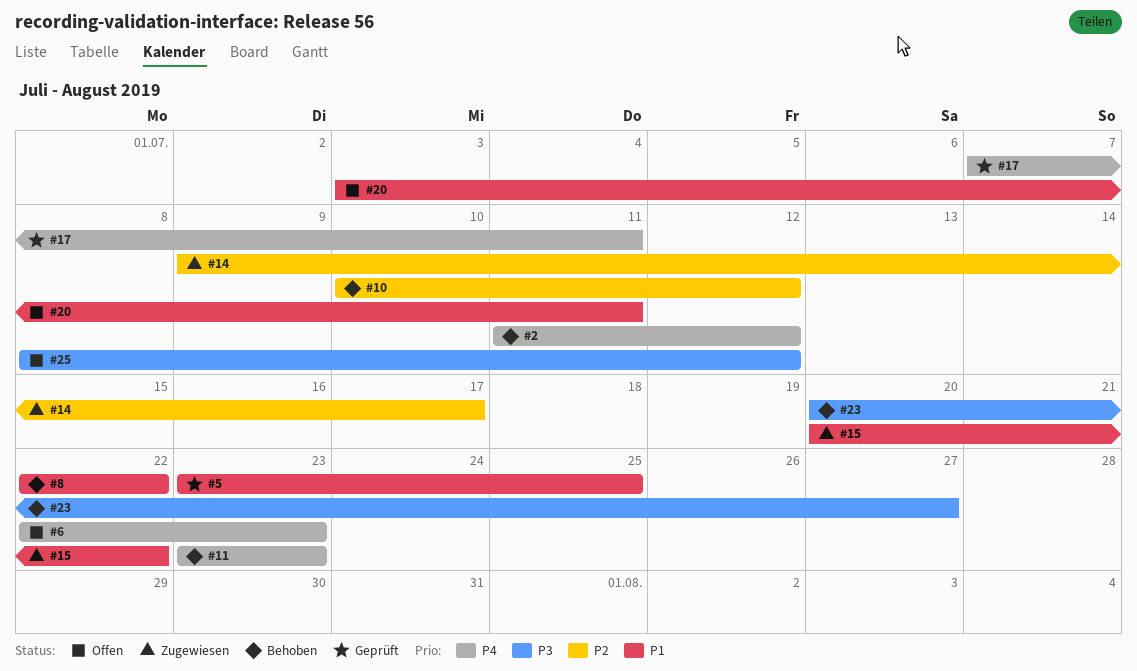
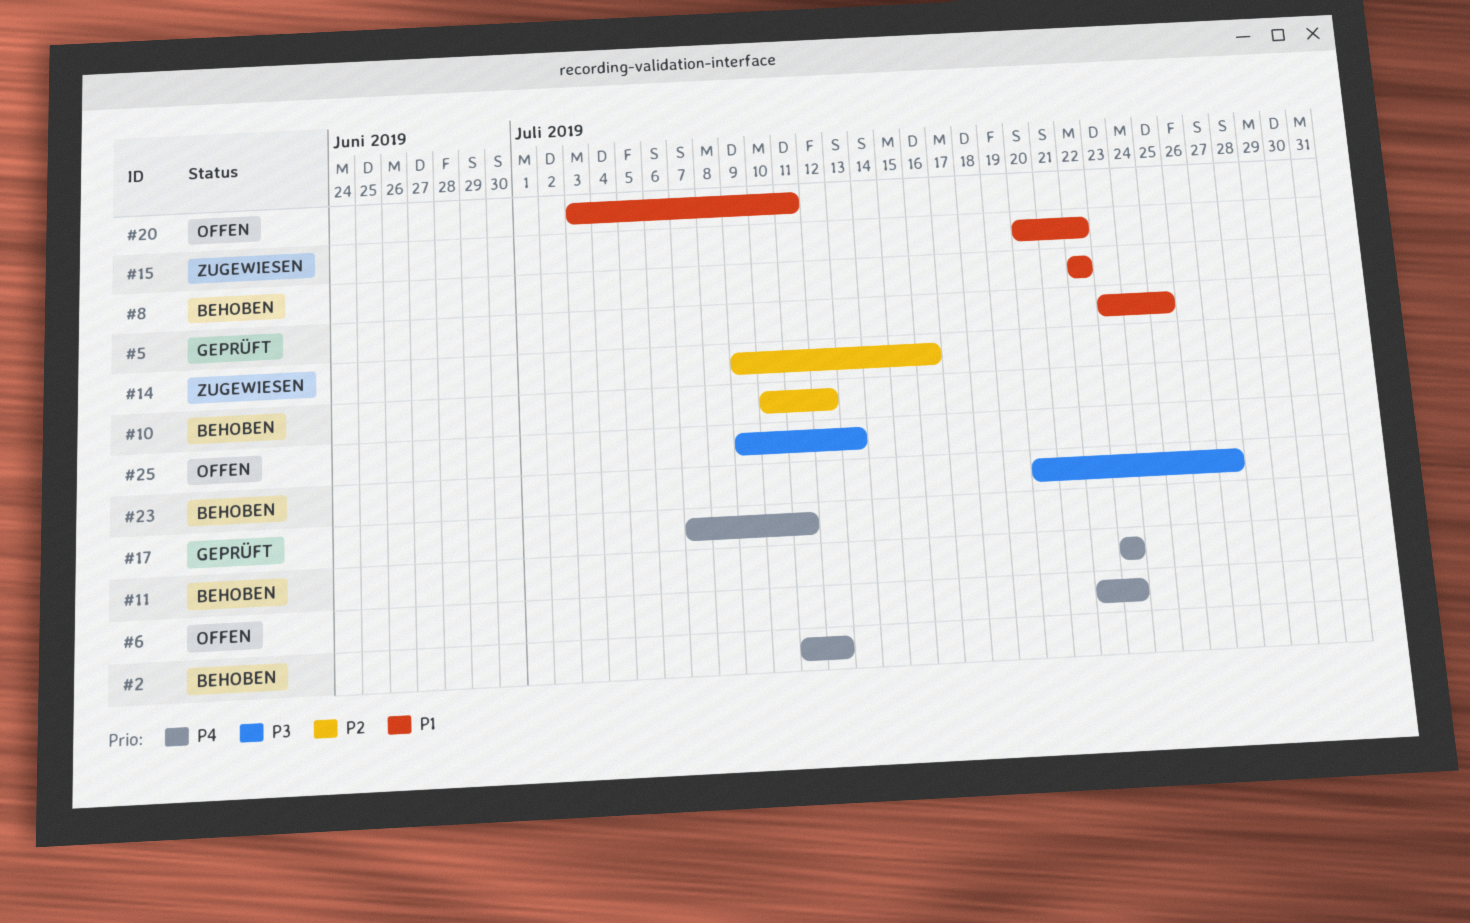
#14, due: Jul 17 -> Jul 16
#25, start: Jul 8 -> Jul 9
#25, due: Jul 12 -> Jul 13

